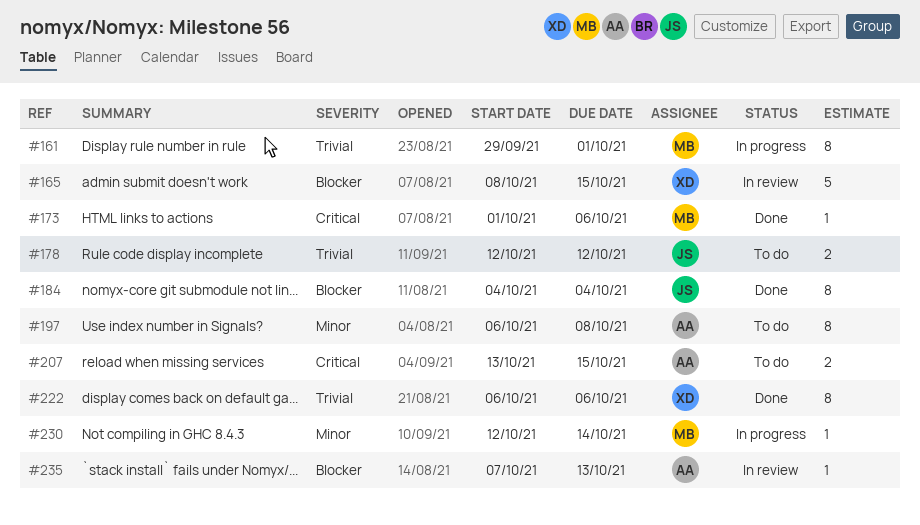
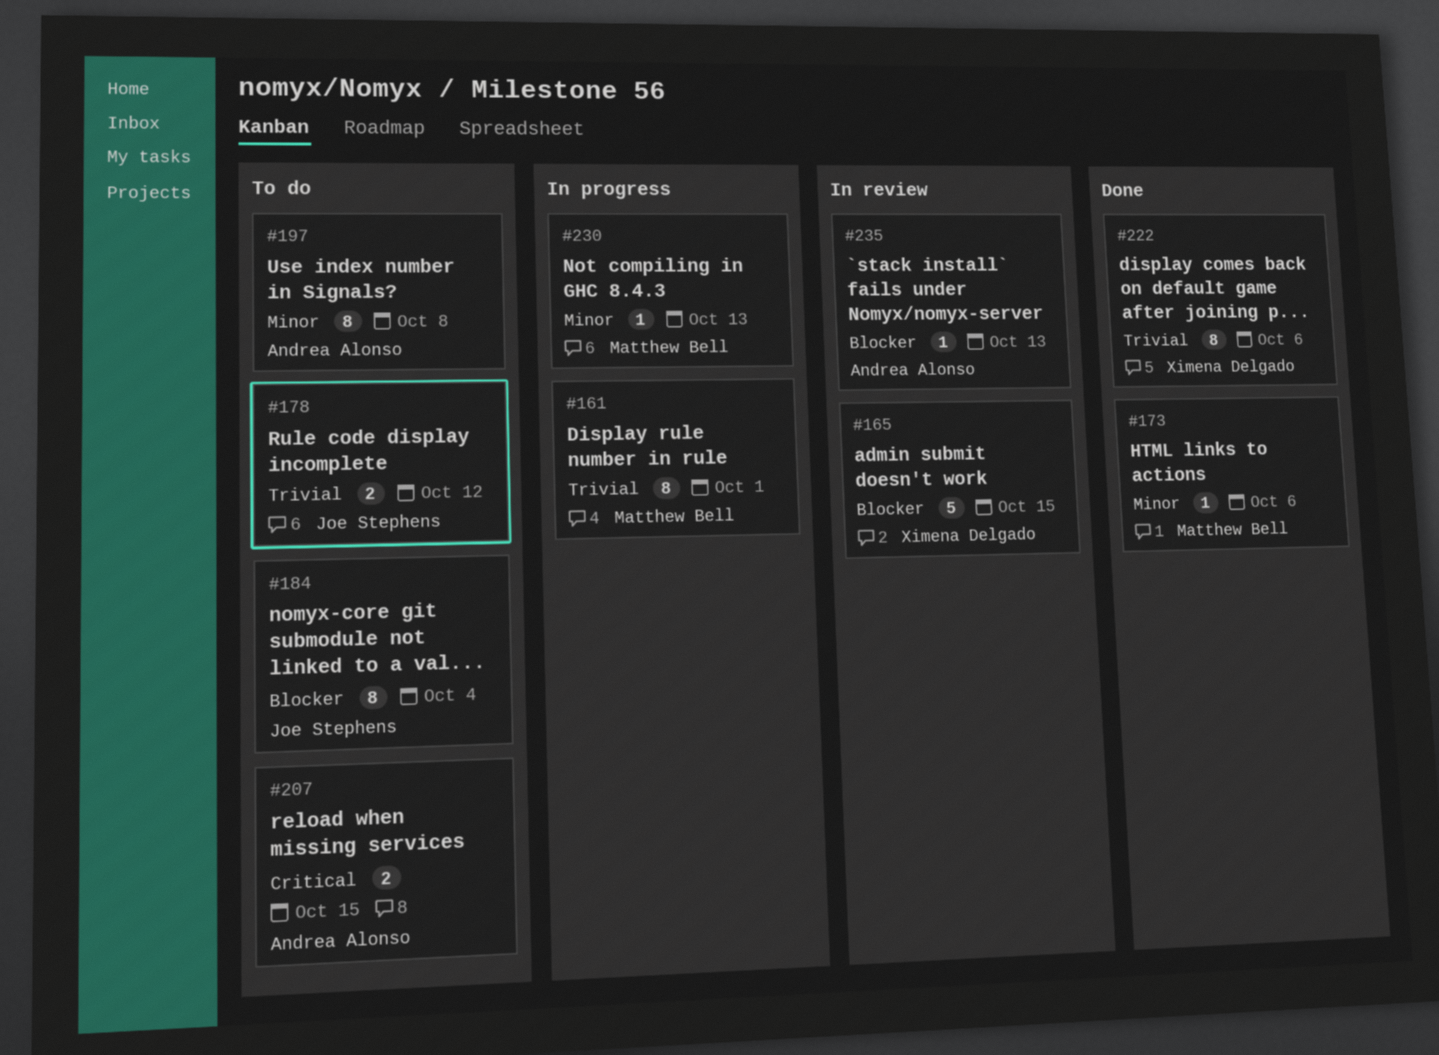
#173, priority: Critical -> Minor
#184, status: Done -> To do
#230, due: Oct 14 -> Oct 13

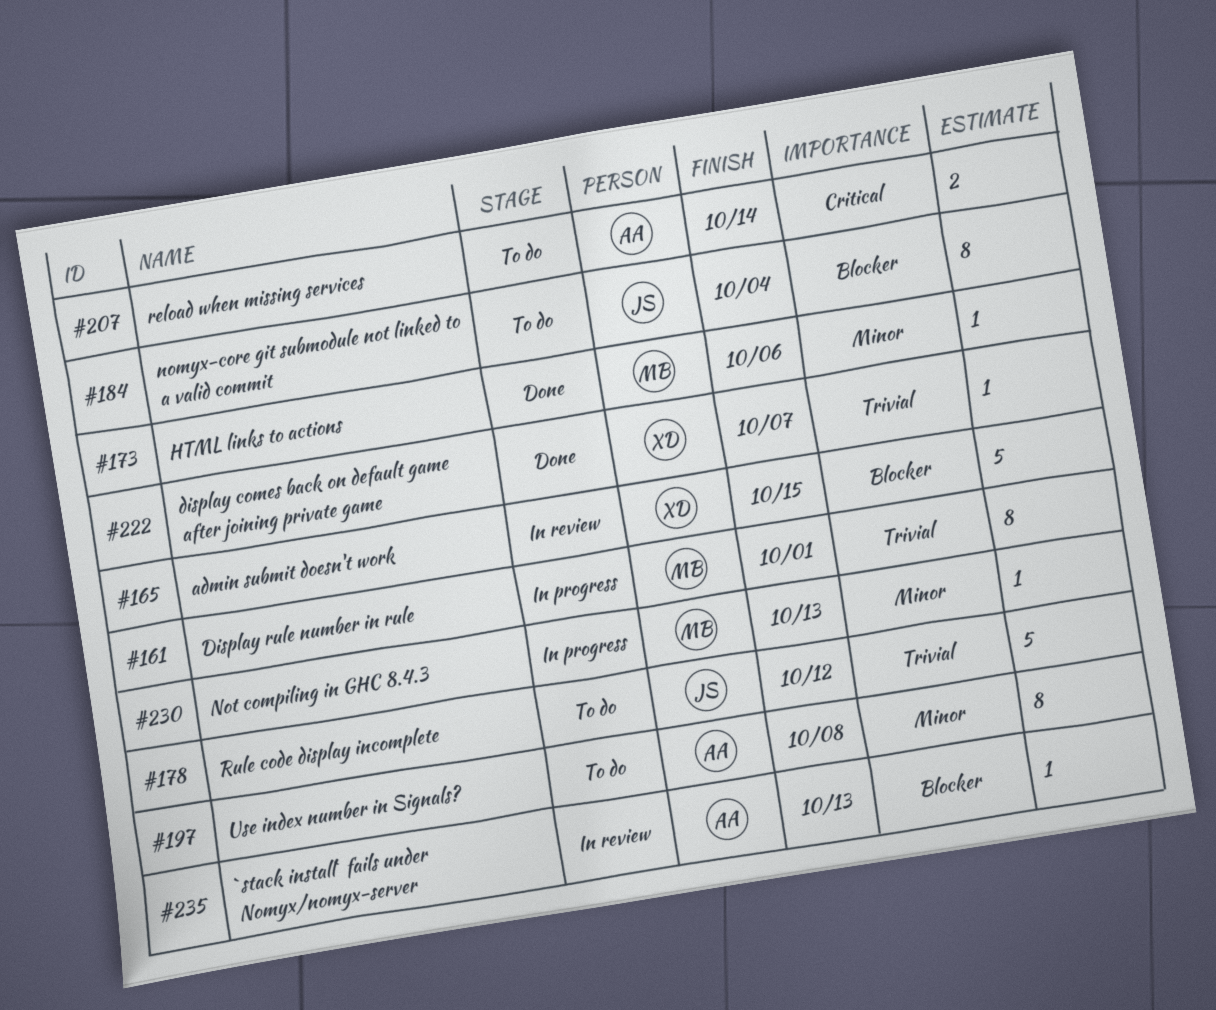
#178, estimate: 2 -> 5
#207, due: Oct 15 -> Oct 14
#222, estimate: 8 -> 1
#222, due: Oct 6 -> Oct 7

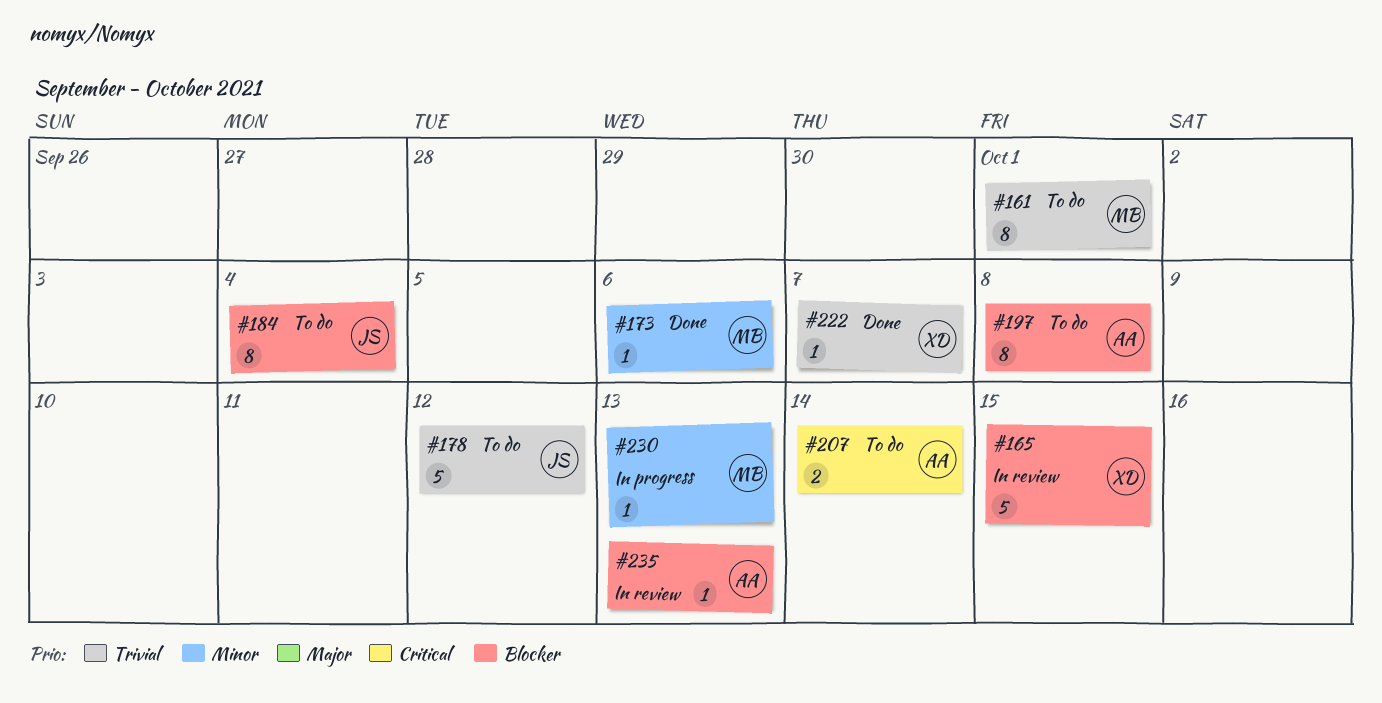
#161, status: In progress -> To do
#197, priority: Minor -> Blocker

